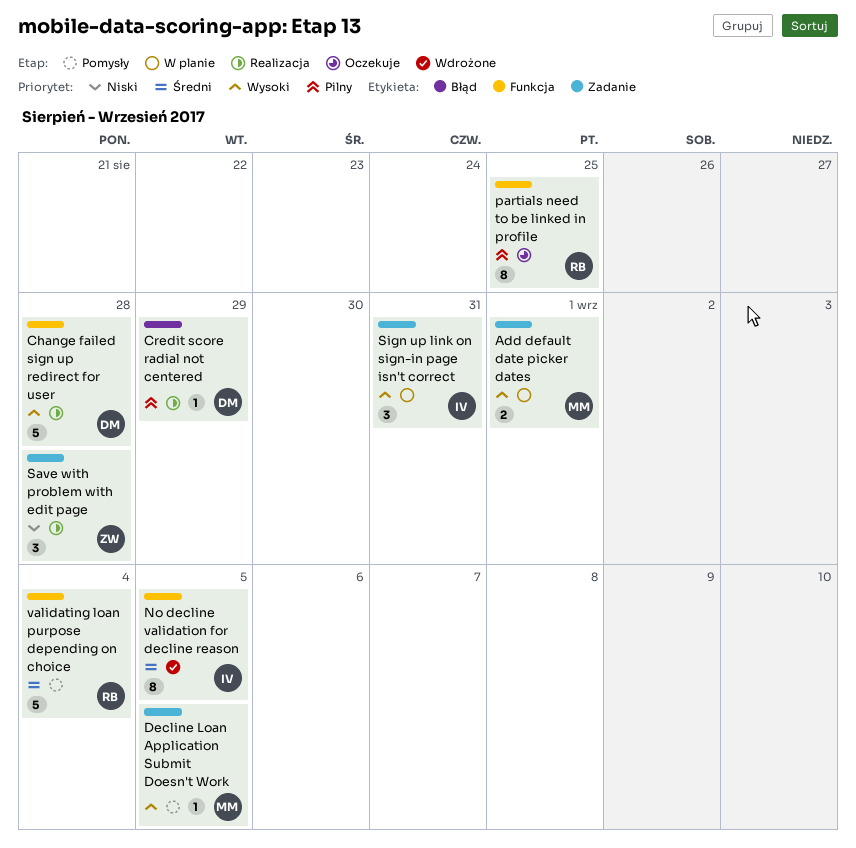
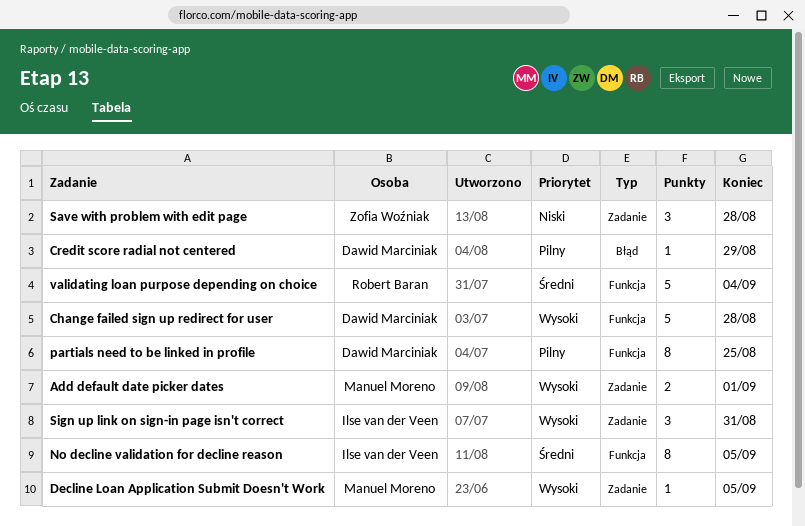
partials need to be linked in profile, owner: Robert Baran -> Dawid Marciniak

